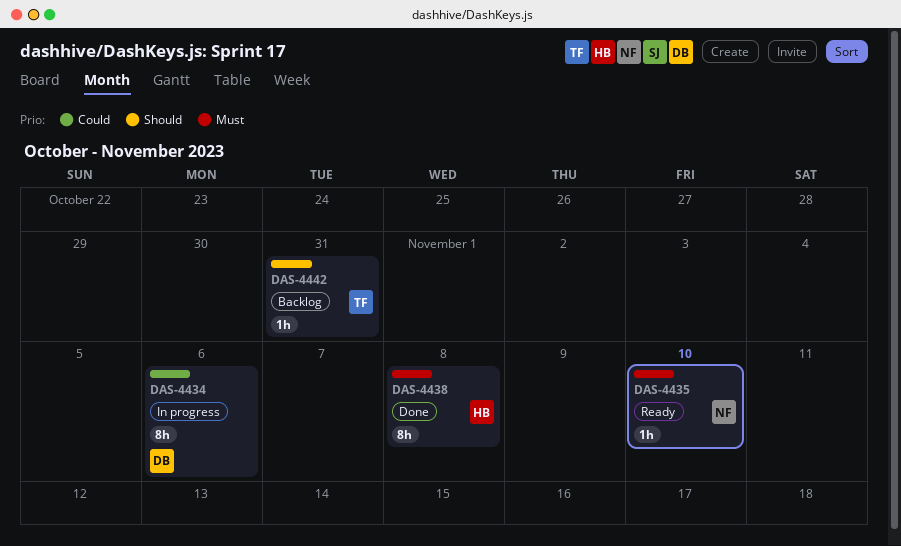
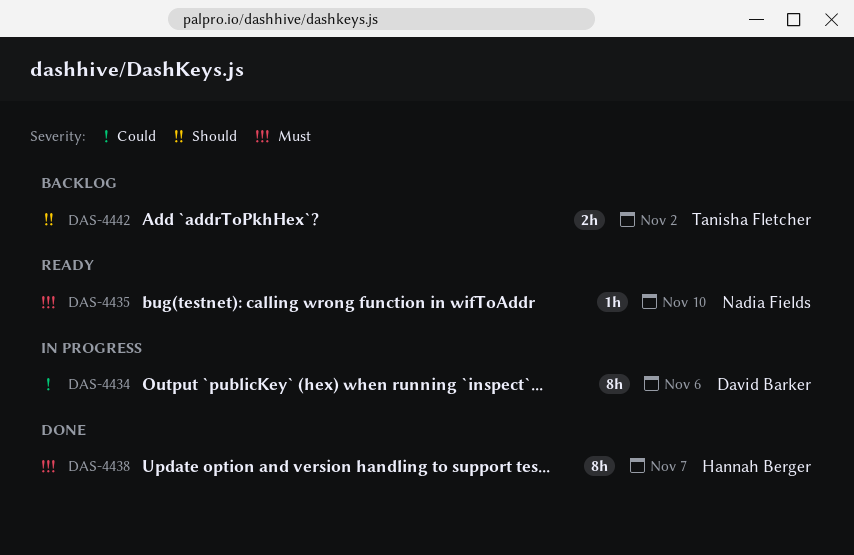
DAS-4438, due: Nov 8 -> Nov 7
DAS-4442, estimate: 1h -> 2h
DAS-4442, due: Oct 31 -> Nov 2

